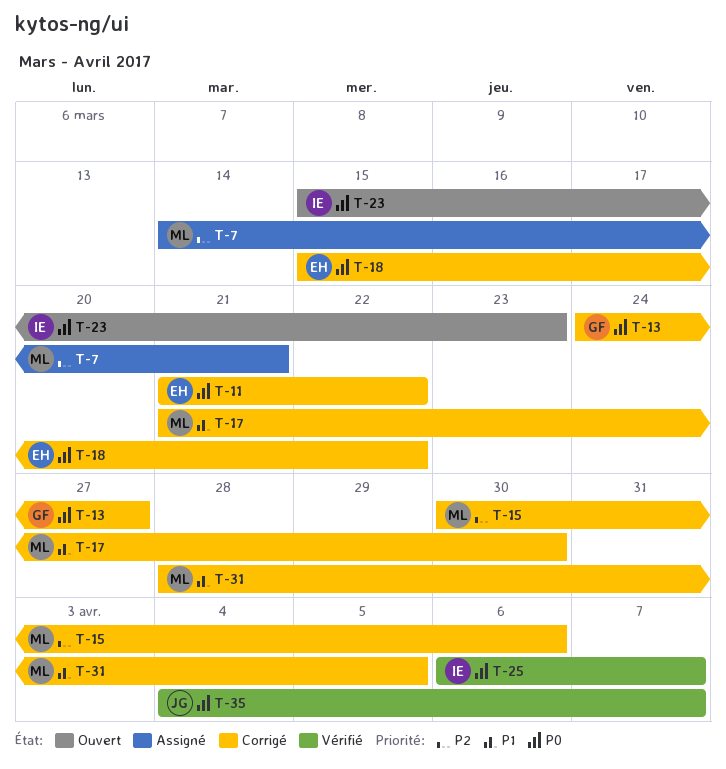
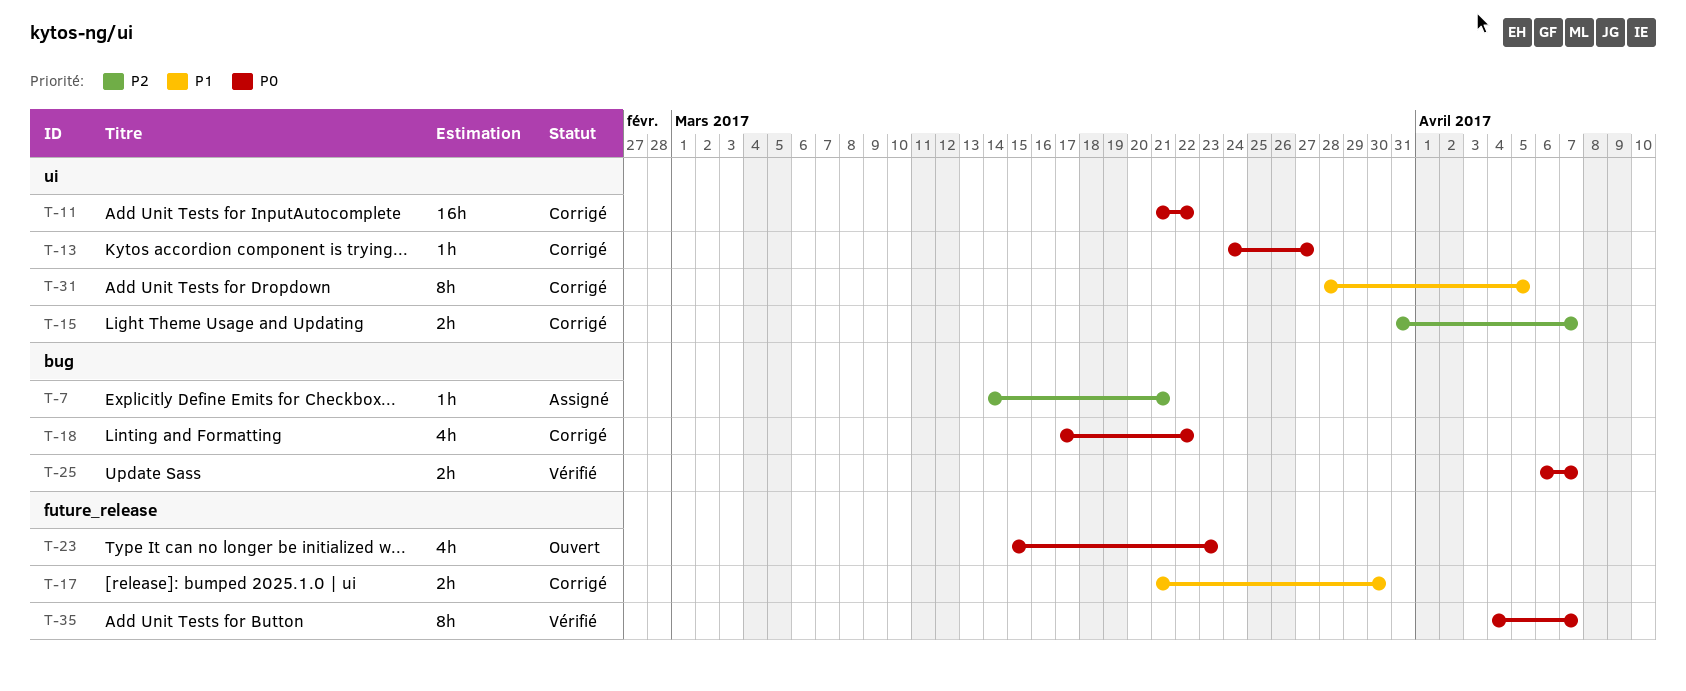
T-15, start: Mar 30 -> Mar 31
T-15, due: Apr 6 -> Apr 7
T-18, start: Mar 15 -> Mar 17

